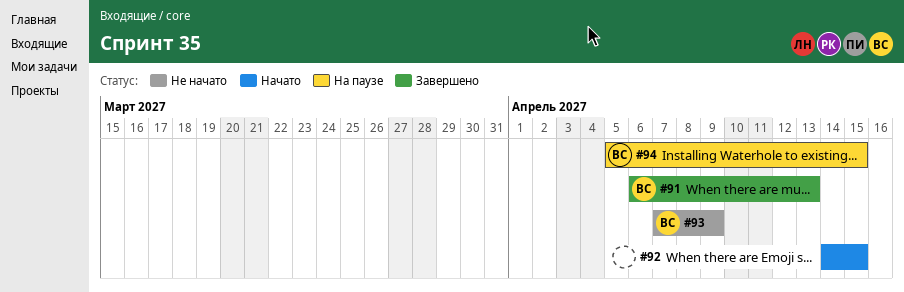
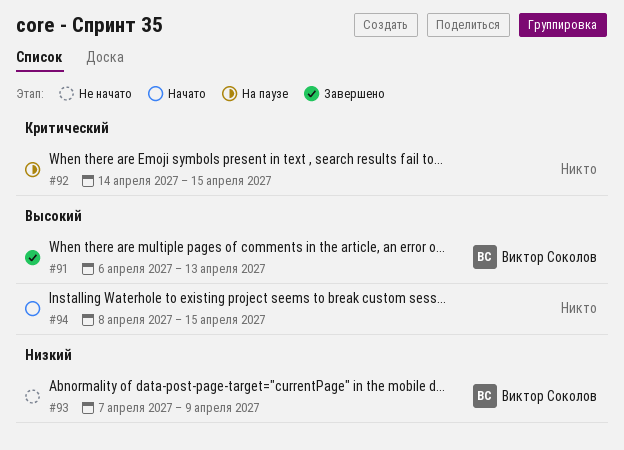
#92, status: Начато -> На паузе
#94, status: На паузе -> Начато
#94, owner: Виктор Соколов -> none
#94, start: Apr 5 -> Apr 8

